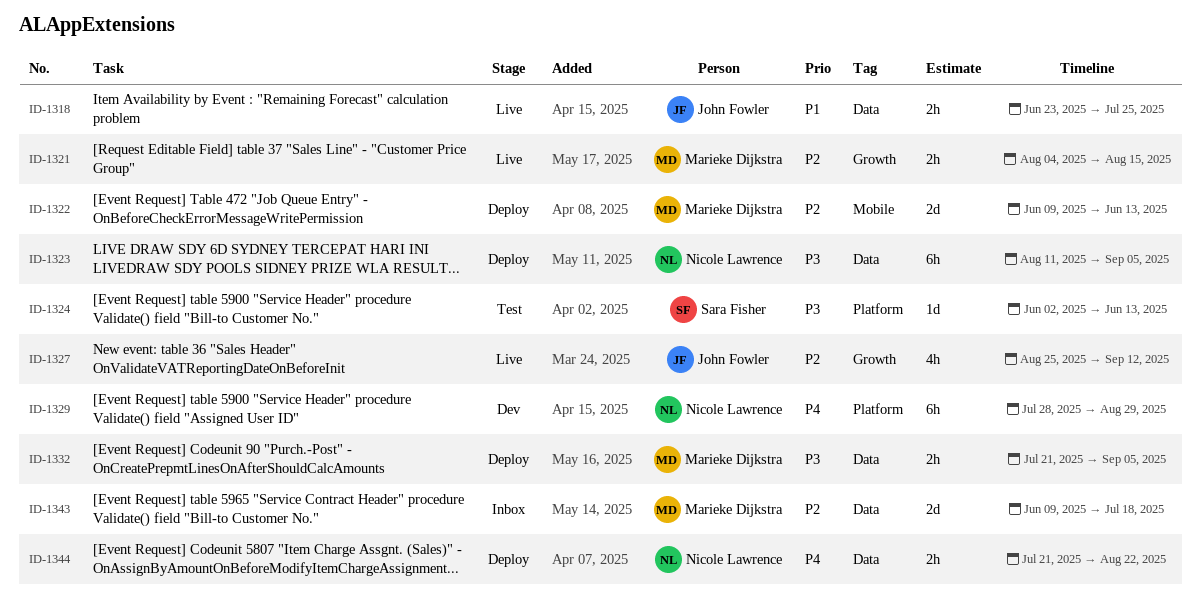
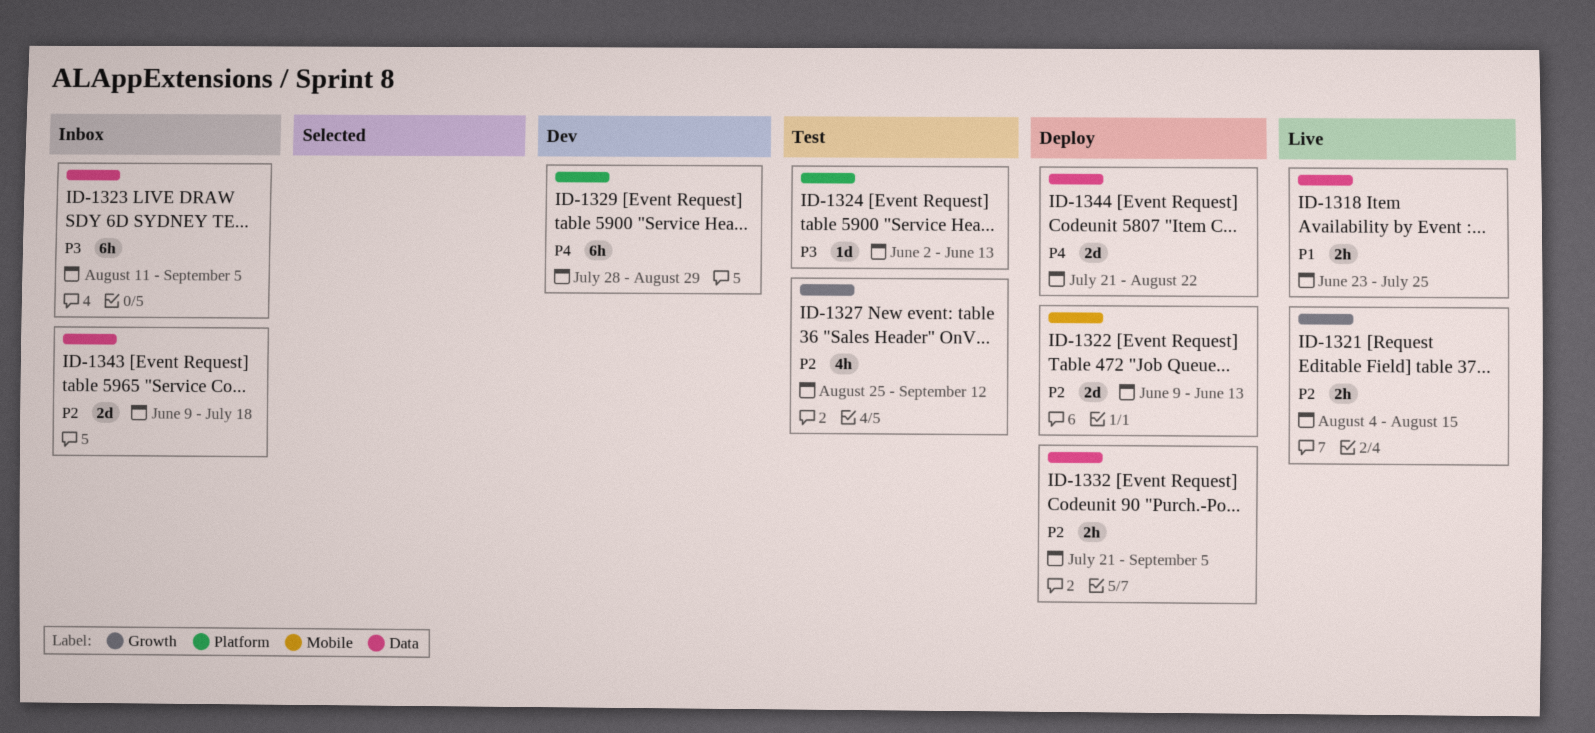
ID-1323, status: Deploy -> Inbox
ID-1327, status: Live -> Test
ID-1332, priority: P3 -> P2
ID-1344, estimate: 2h -> 2d

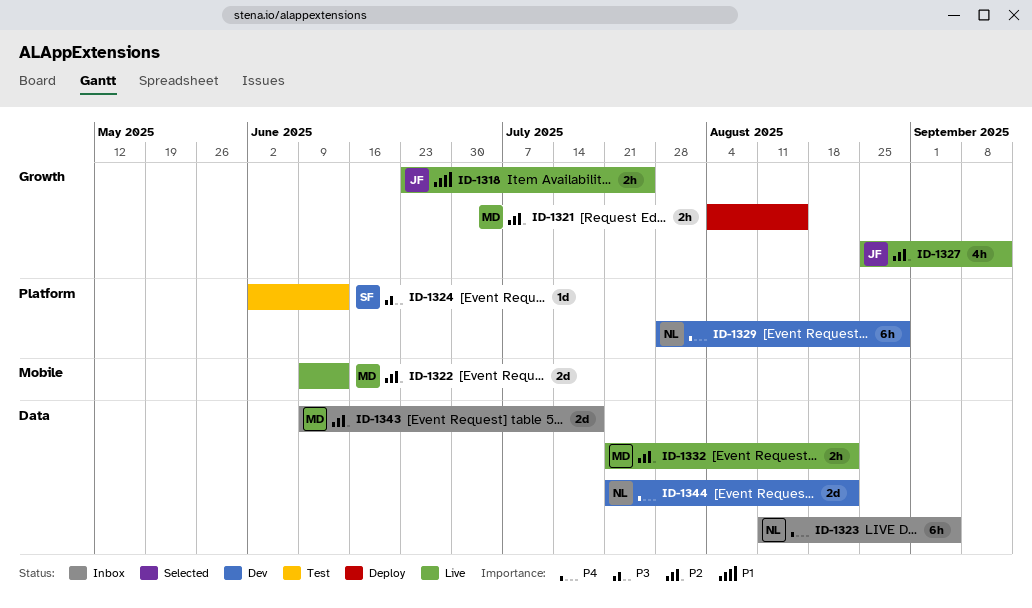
ID-1318, label: Data -> Growth
ID-1321, status: Live -> Deploy
ID-1322, status: Deploy -> Live
ID-1323, priority: P3 -> P4
ID-1327, status: Test -> Live
ID-1332, status: Deploy -> Live
ID-1332, due: Sep 5 -> Aug 22
ID-1344, status: Deploy -> Dev

